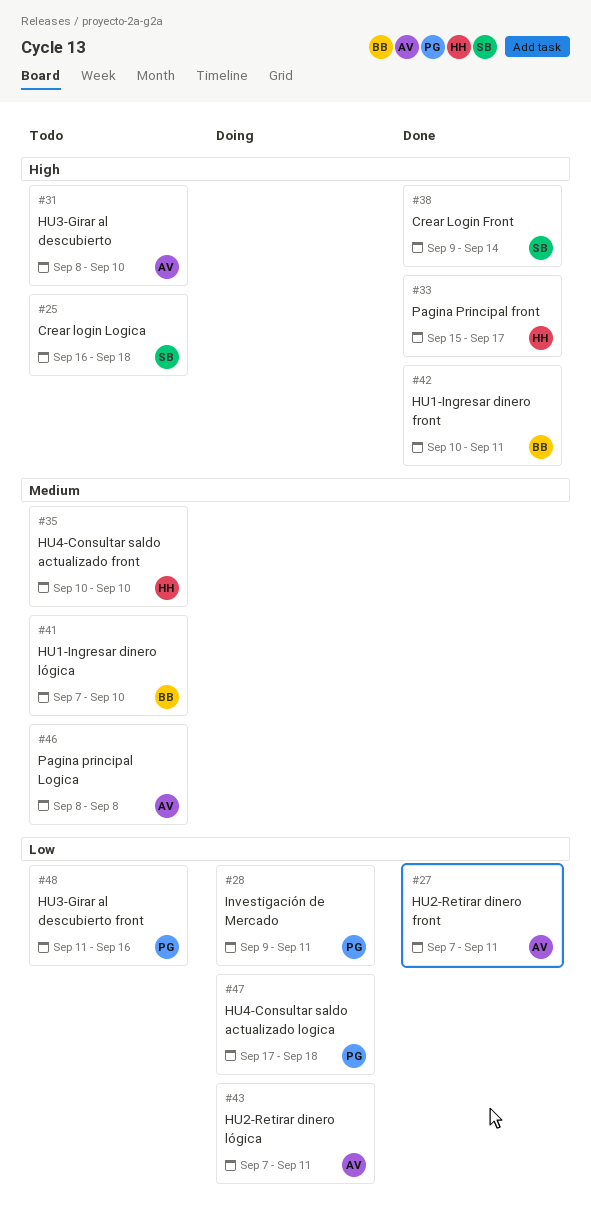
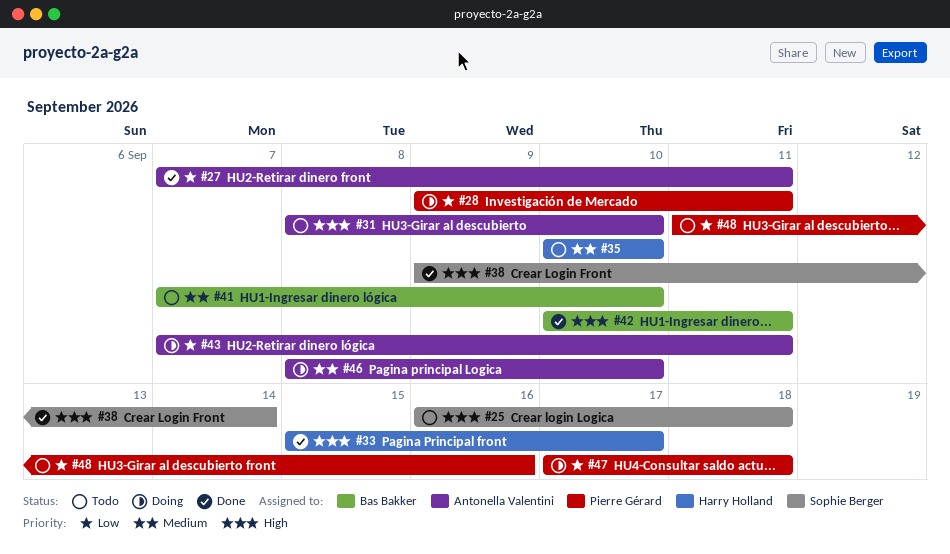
#46, status: Todo -> Doing
#46, due: Sep 8 -> Sep 10

